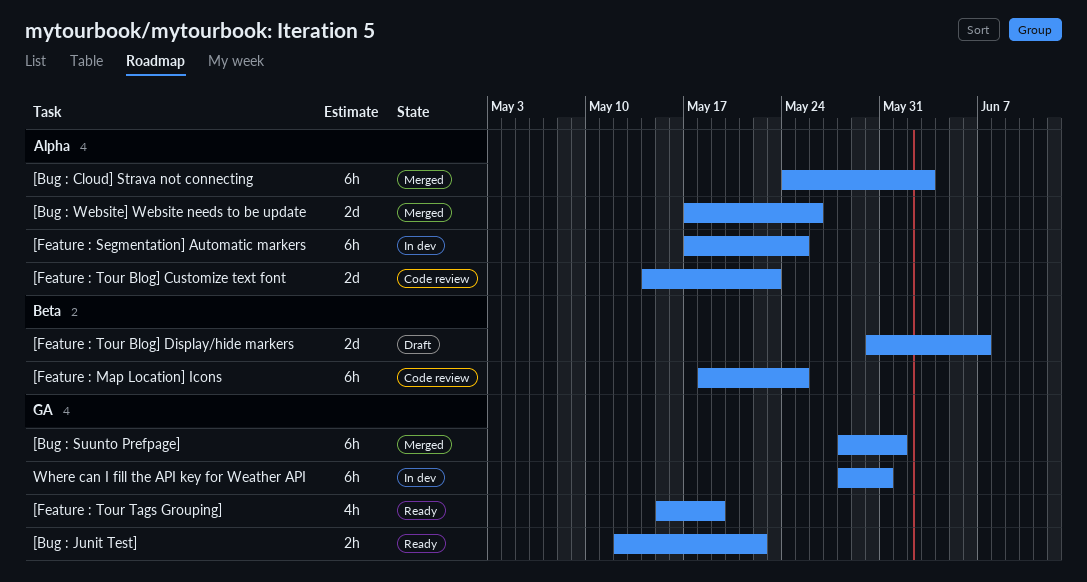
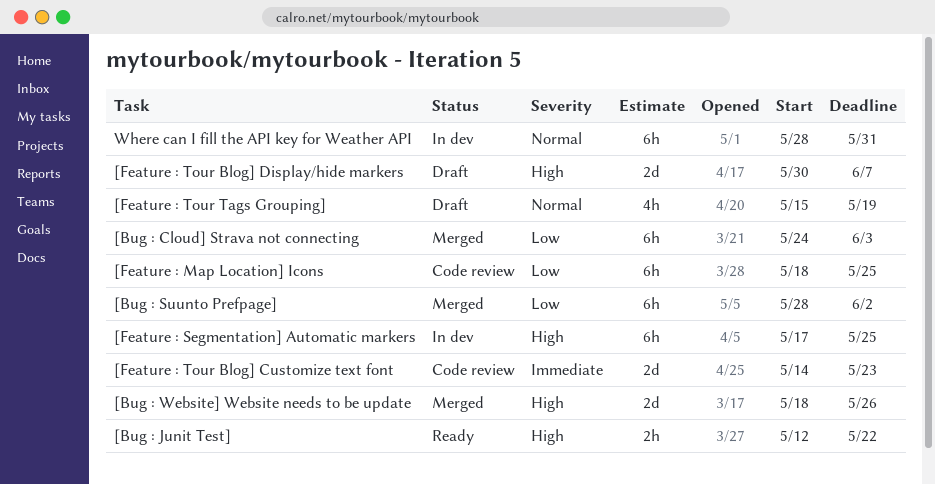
[Bug : Suunto Prefpage], due: Jun 1 -> Jun 2
[Bug : Website] Website needs to be update, start: May 17 -> May 18
[Feature : Tour Tags Grouping], status: Ready -> Draft

